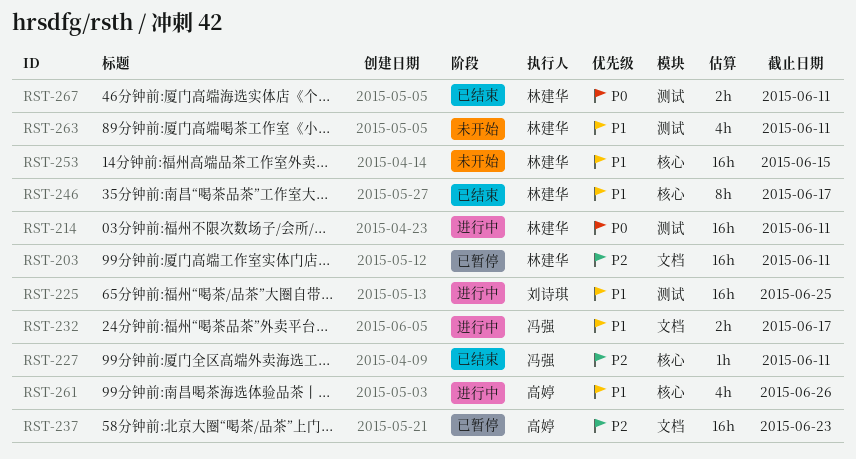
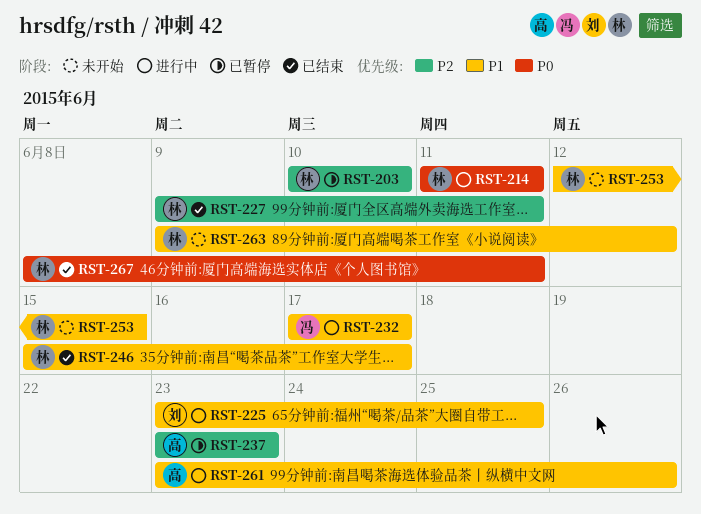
RST-203, due: Jun 11 -> Jun 10
RST-227, owner: 冯强 -> 林建华
RST-263, due: Jun 11 -> Jun 12

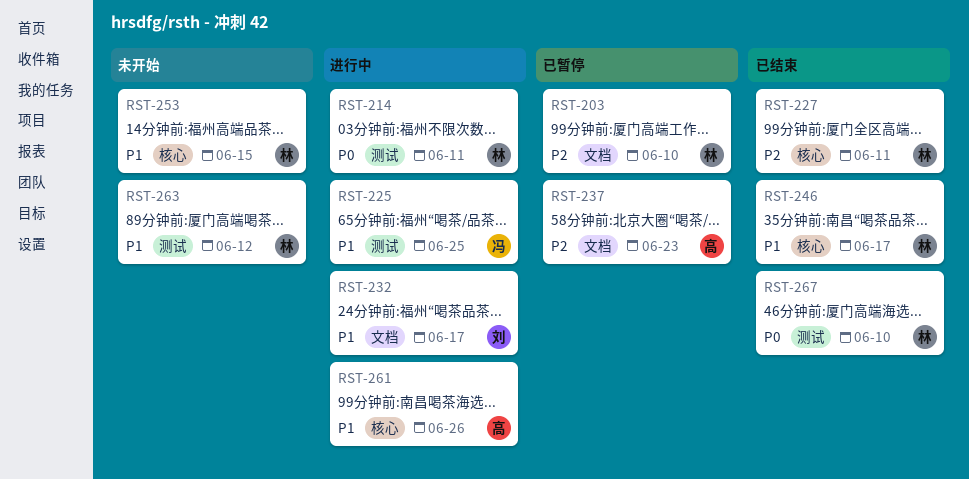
RST-225, owner: 刘 -> 冯
RST-232, owner: 冯 -> 刘
RST-267, due: Jun 11 -> Jun 10

